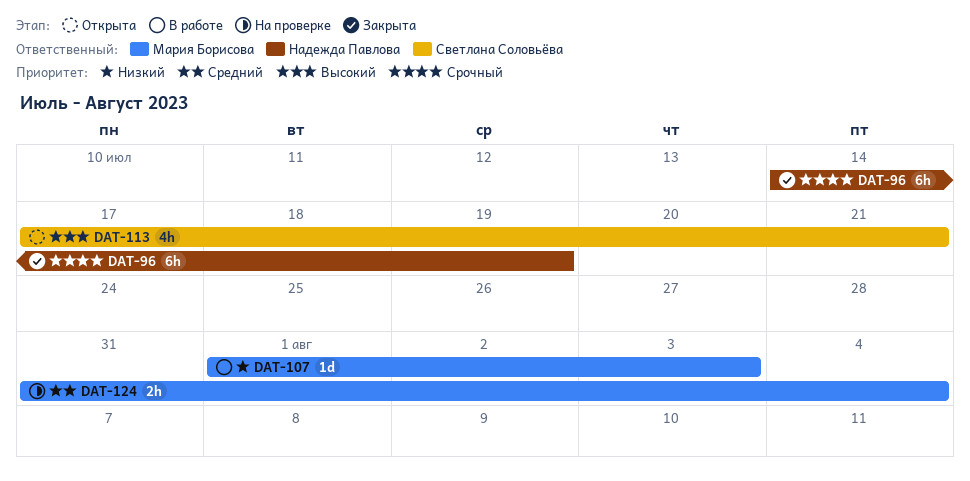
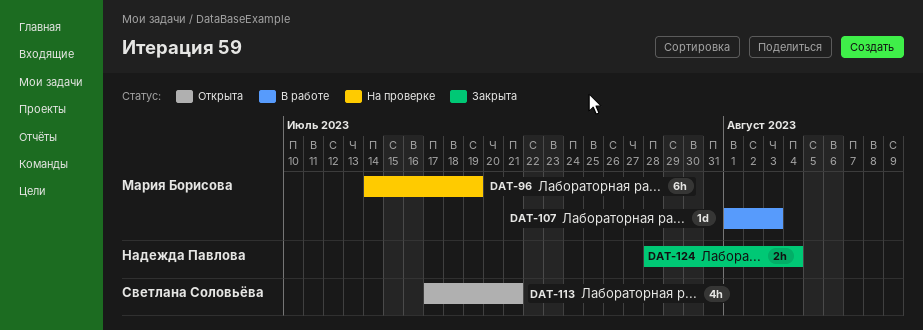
DAT-96, status: Закрыта -> На проверке
DAT-96, owner: Надежда Павлова -> Мария Борисова
DAT-124, status: На проверке -> Закрыта
DAT-124, owner: Мария Борисова -> Надежда Павлова
DAT-124, start: Jul 31 -> Jul 28

